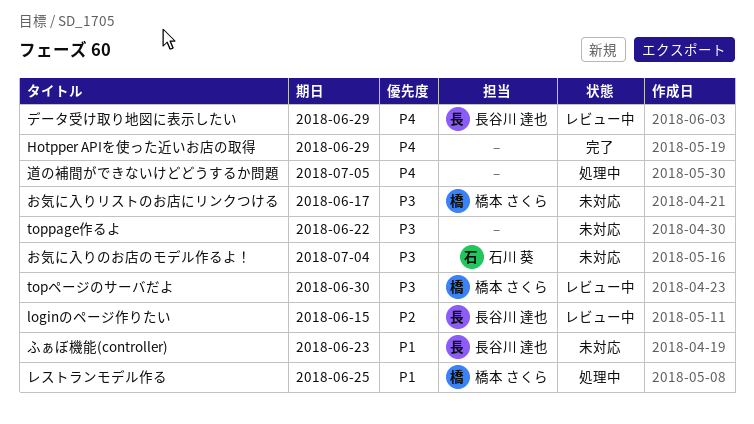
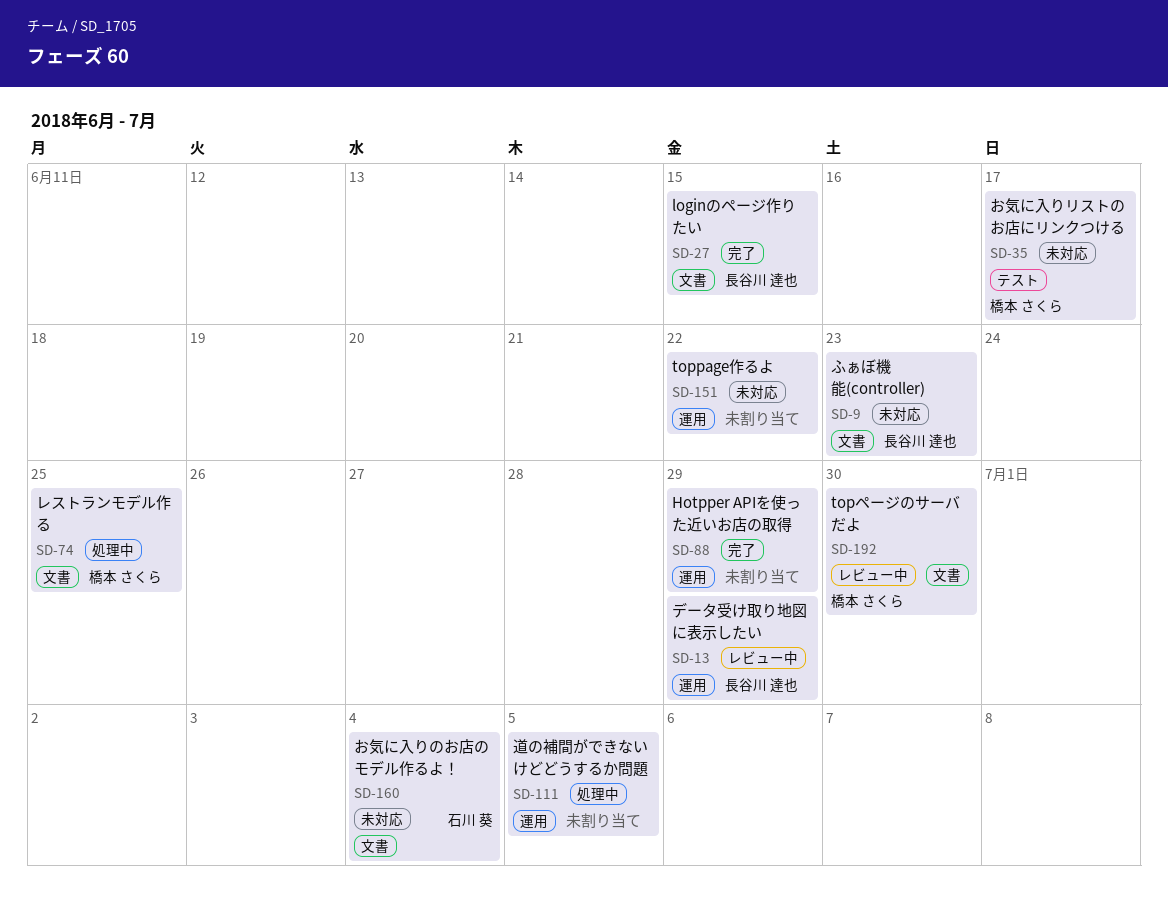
loginのページ作りたい, status: レビュー中 -> 完了

